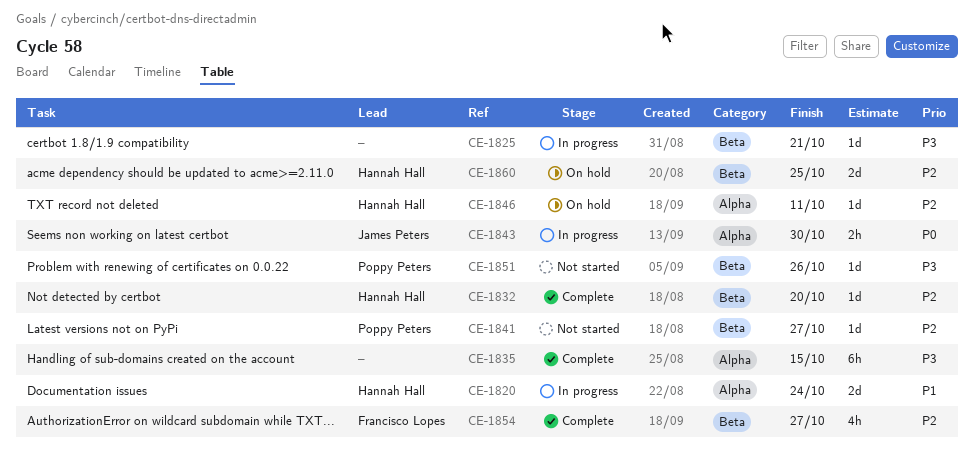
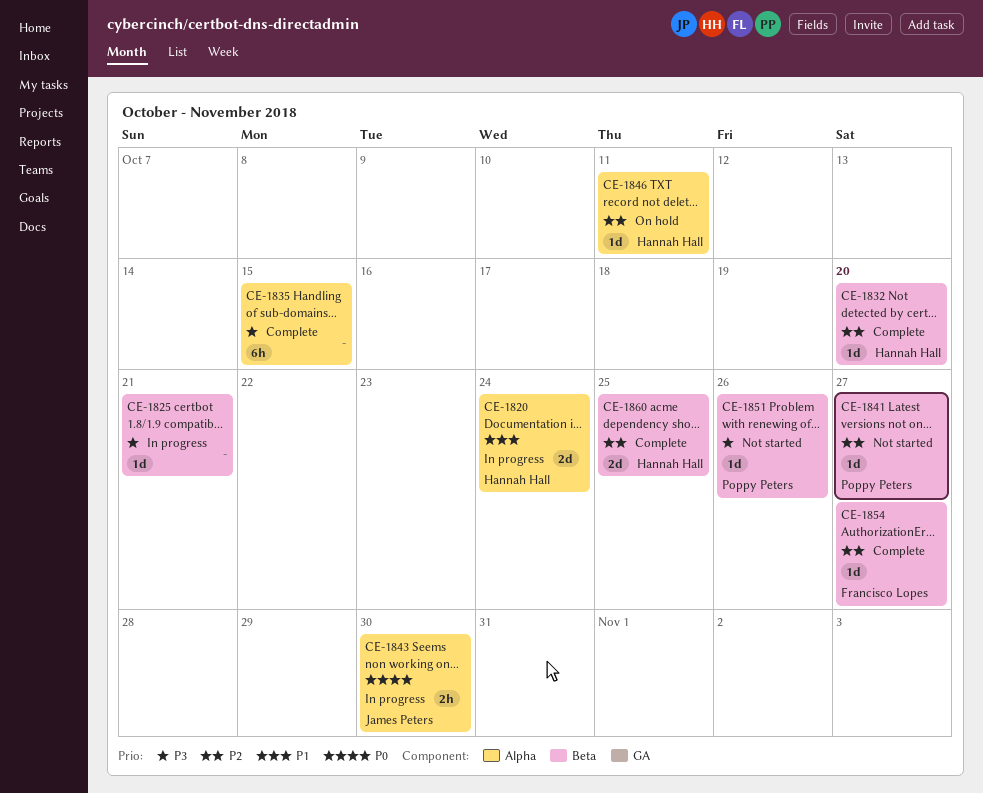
CE-1854, estimate: 4h -> 1d
CE-1860, status: On hold -> Complete

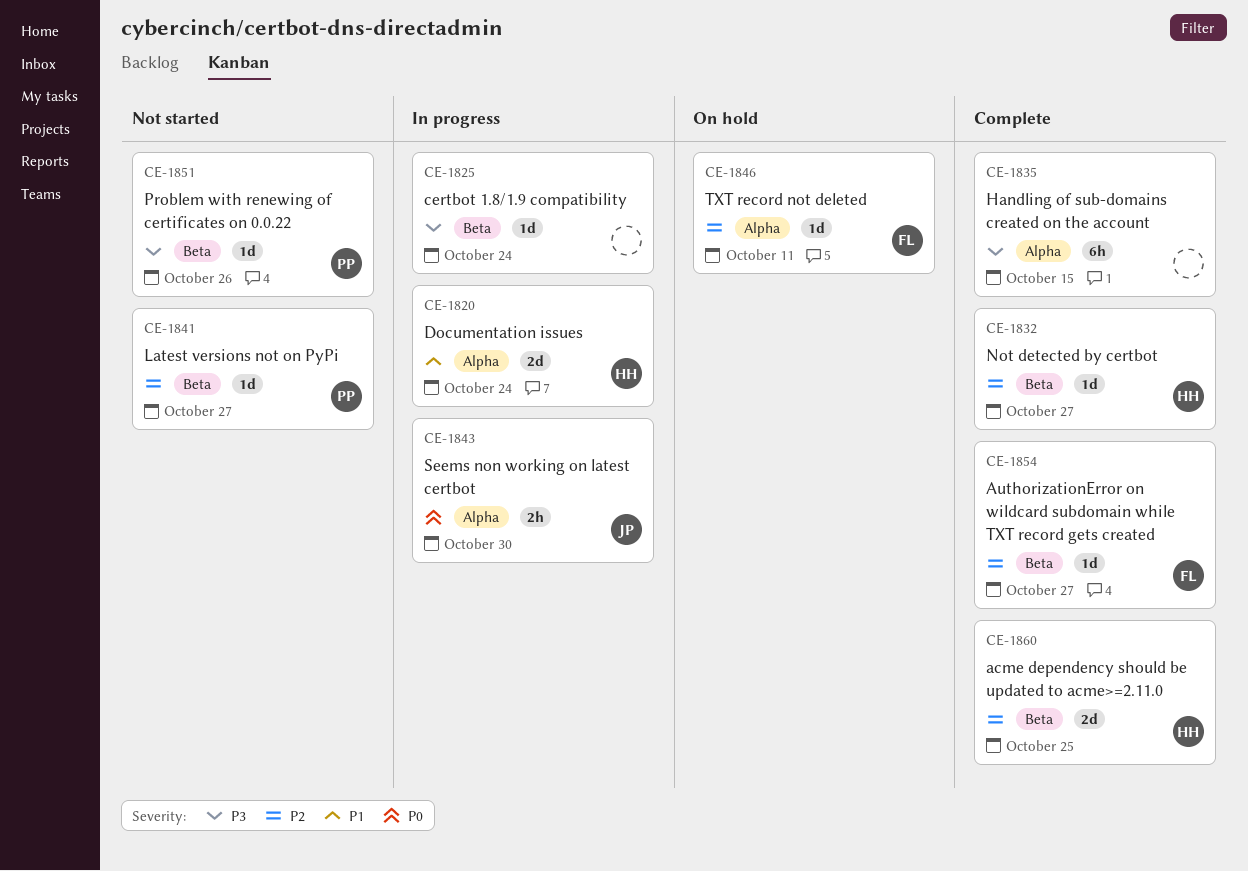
CE-1825, due: Oct 21 -> Oct 24
CE-1832, due: Oct 20 -> Oct 27
CE-1846, owner: Hannah Hall -> Francisco Lopes

